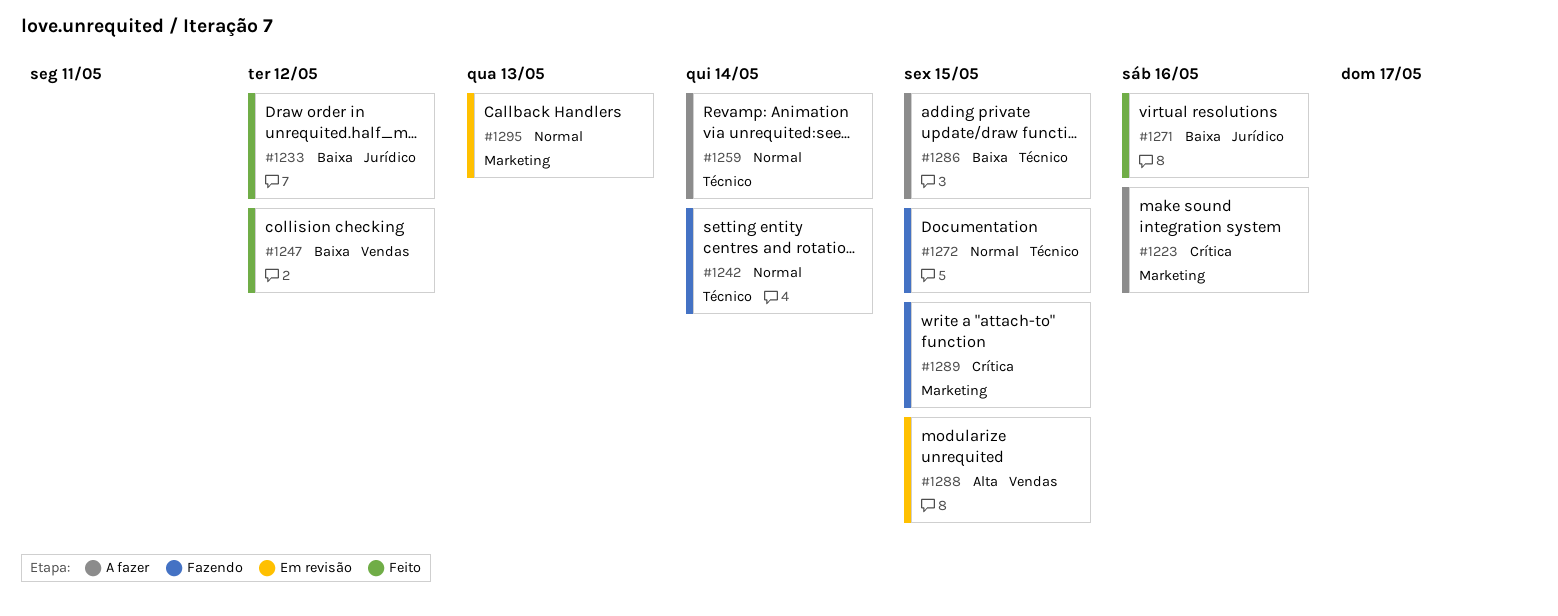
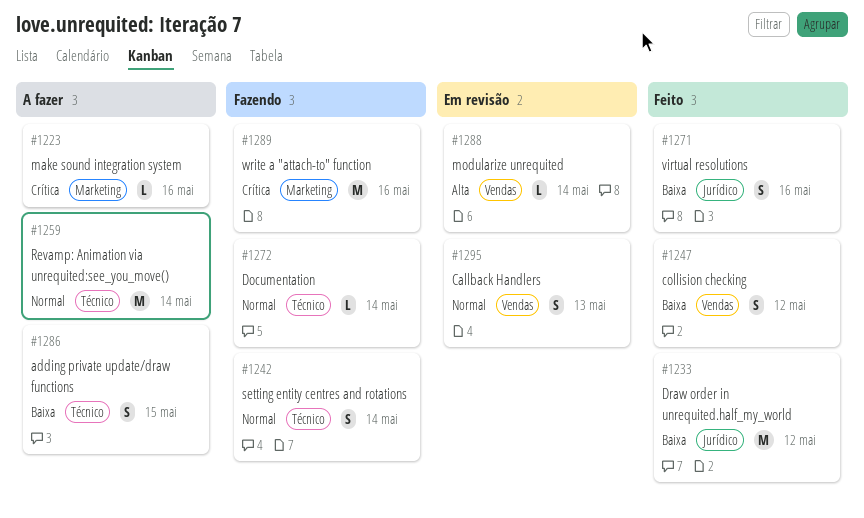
#1272, due: May 15 -> May 14
#1288, due: May 15 -> May 14
#1289, due: May 15 -> May 16
#1295, label: Marketing -> Vendas

